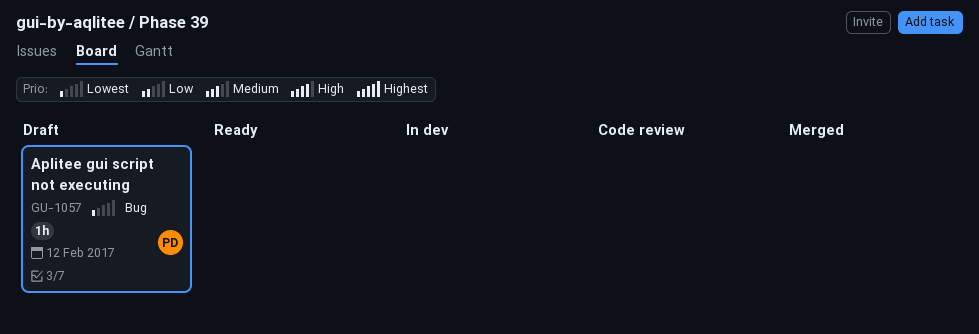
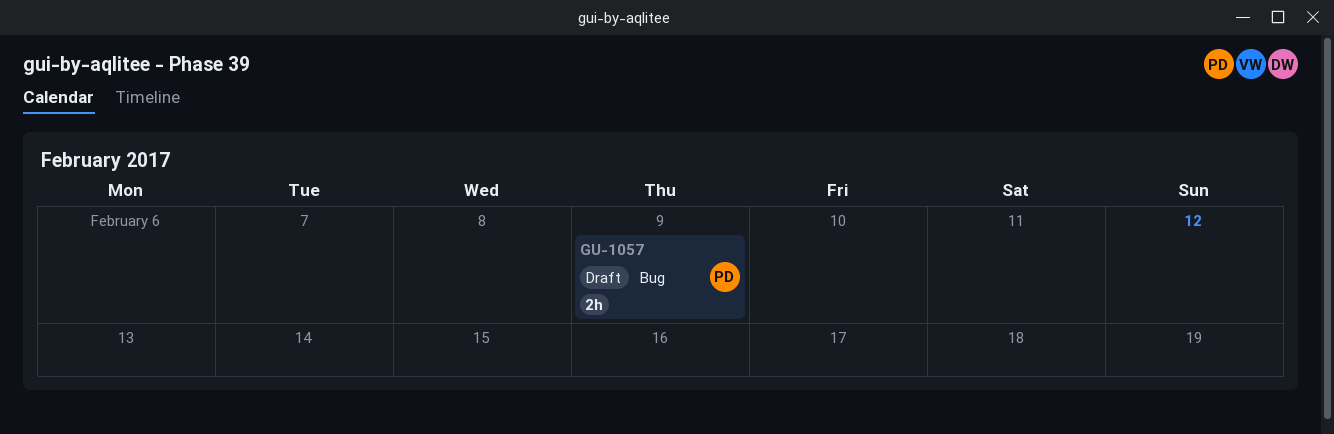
GU-1057, estimate: 1h -> 2h
GU-1057, due: Feb 12 -> Feb 9

